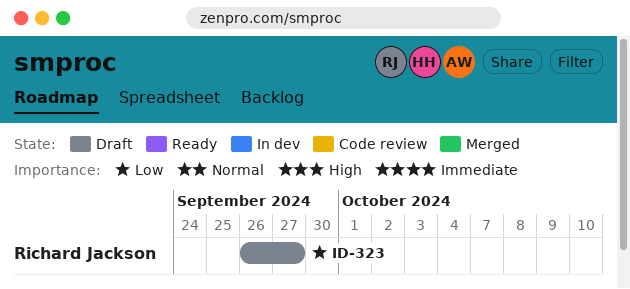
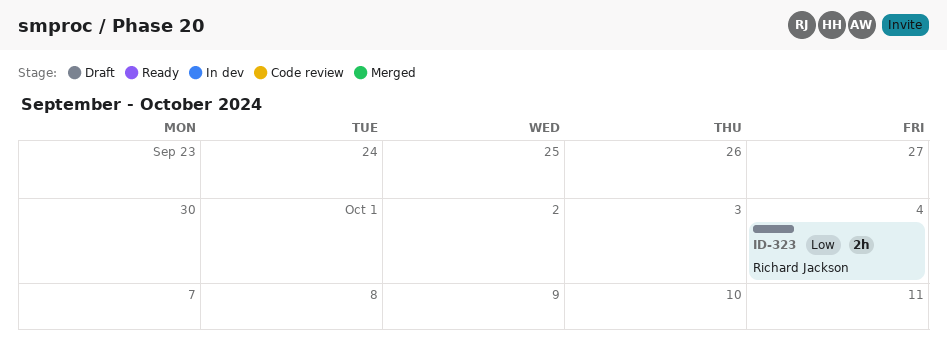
ID-323, due: Sep 27 -> Oct 4

